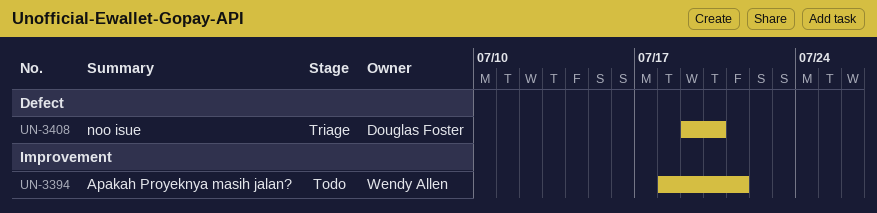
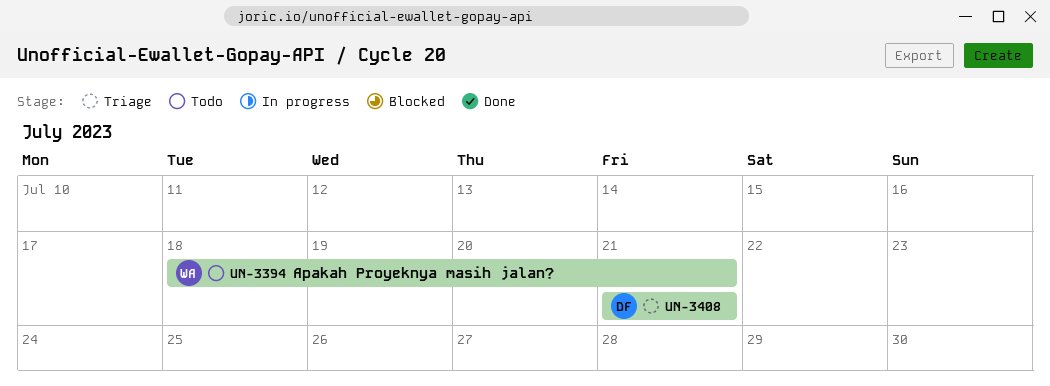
UN-3408, start: Jul 19 -> Jul 21
UN-3408, due: Jul 20 -> Jul 21

